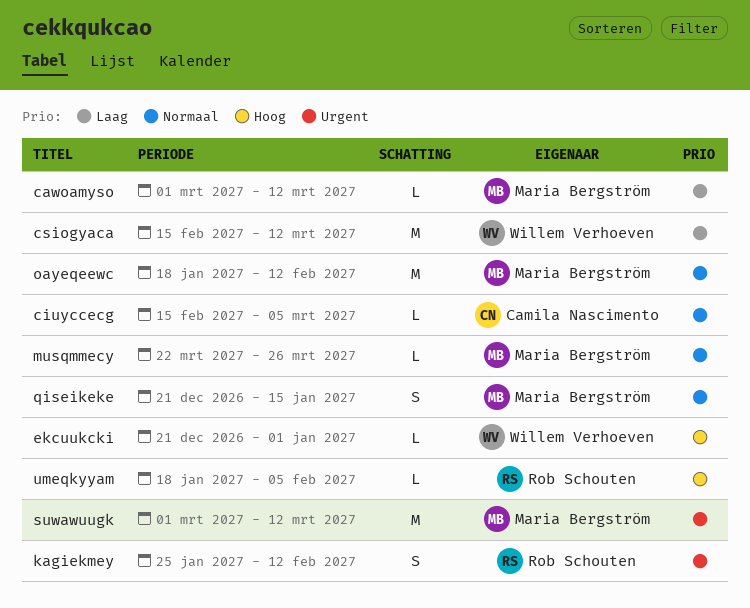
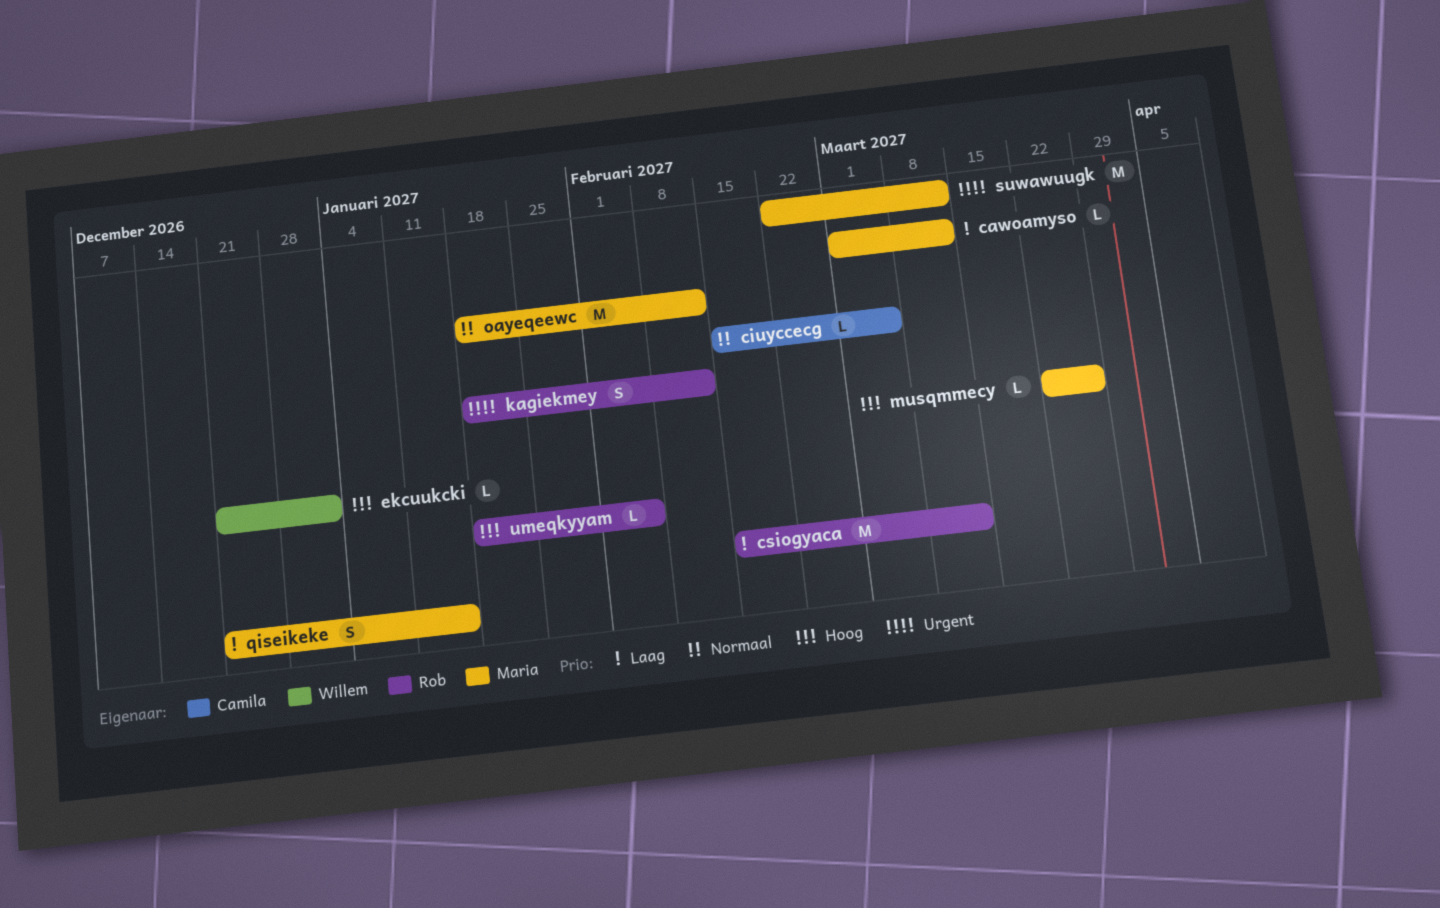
csiogyaca, owner: Willem Verhoeven -> Rob Schouten
kagiekmey, start: Jan 25 -> Jan 18
musqmmecy, priority: Normaal -> Hoog
qiseikeke, priority: Normaal -> Laag
suwawuugk, start: Mar 1 -> Feb 22

